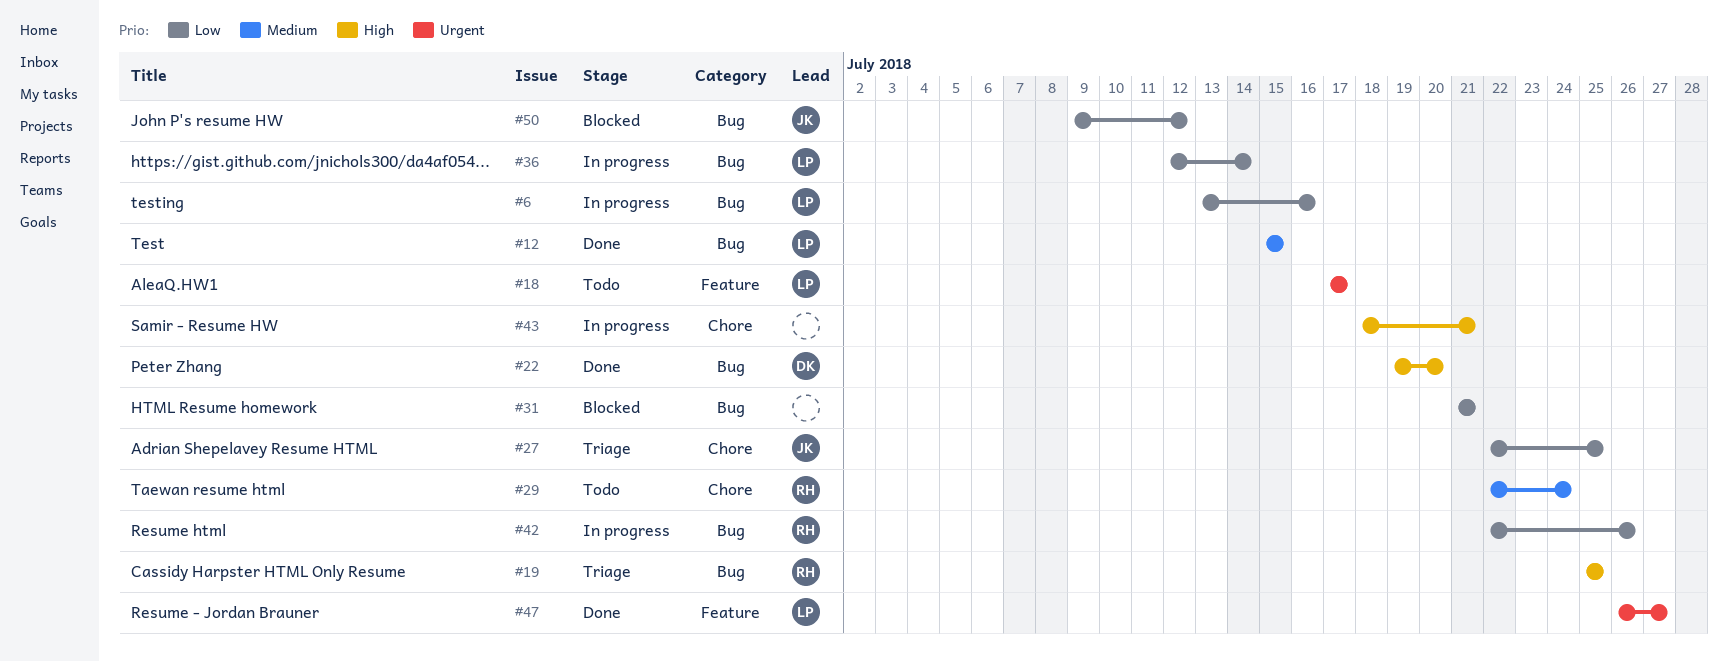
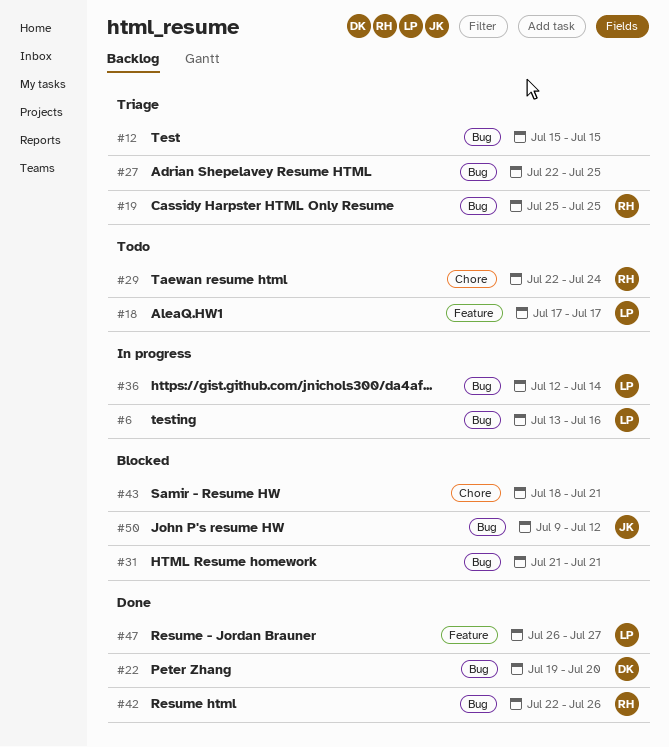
#12, status: Done -> Triage
#12, owner: LP -> none
#27, owner: JK -> none
#27, label: Chore -> Bug
#42, status: In progress -> Done
#43, status: In progress -> Blocked

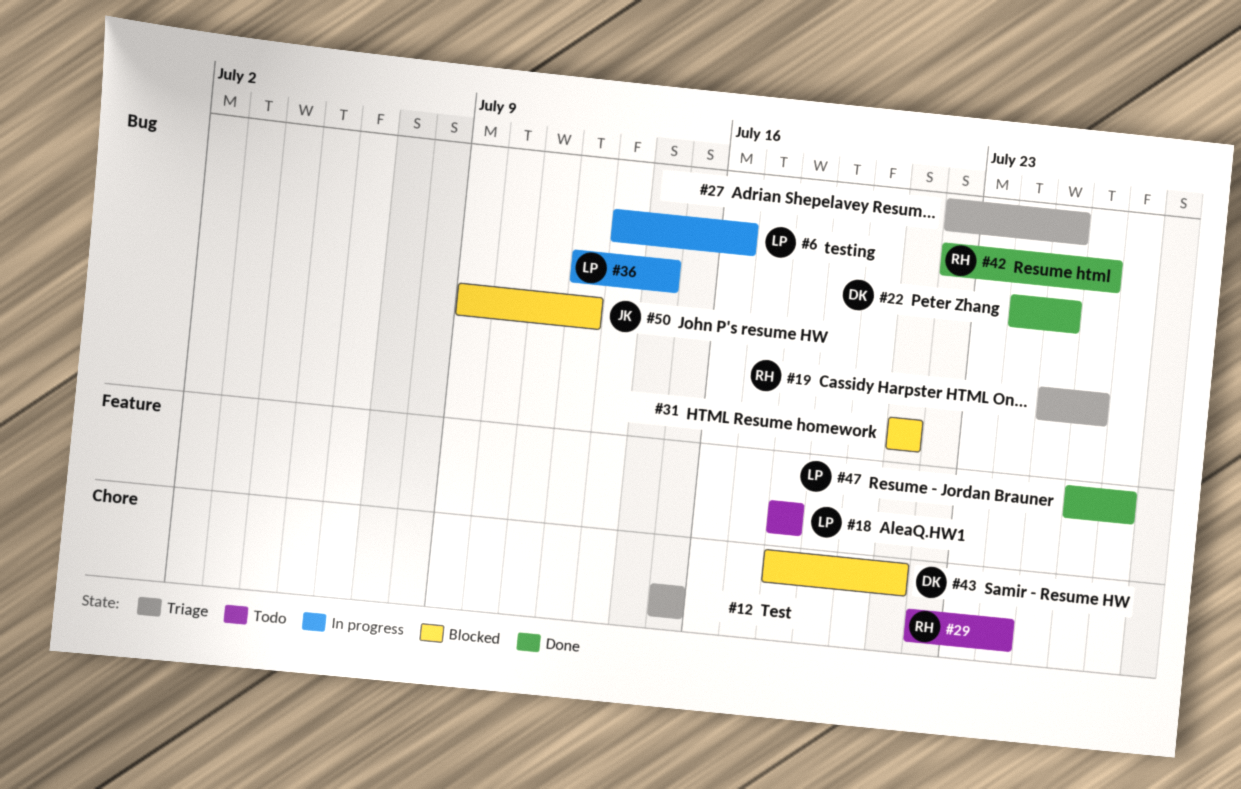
#12, label: Bug -> Chore
#18, start: Jul 17 -> Jul 18
#18, due: Jul 17 -> Jul 18
#19, due: Jul 25 -> Jul 26
#22, start: Jul 19 -> Jul 24
#22, due: Jul 20 -> Jul 25
#43, owner: none -> DK

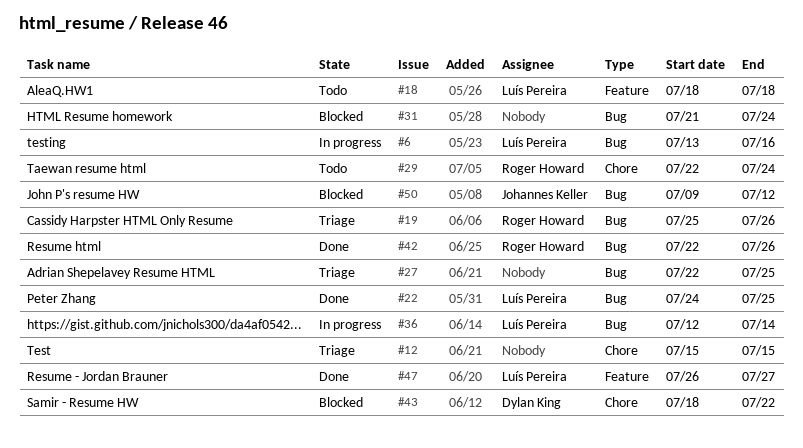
#22, owner: Dylan King -> Luís Pereira
#31, due: Jul 21 -> Jul 24
#43, due: Jul 21 -> Jul 22

